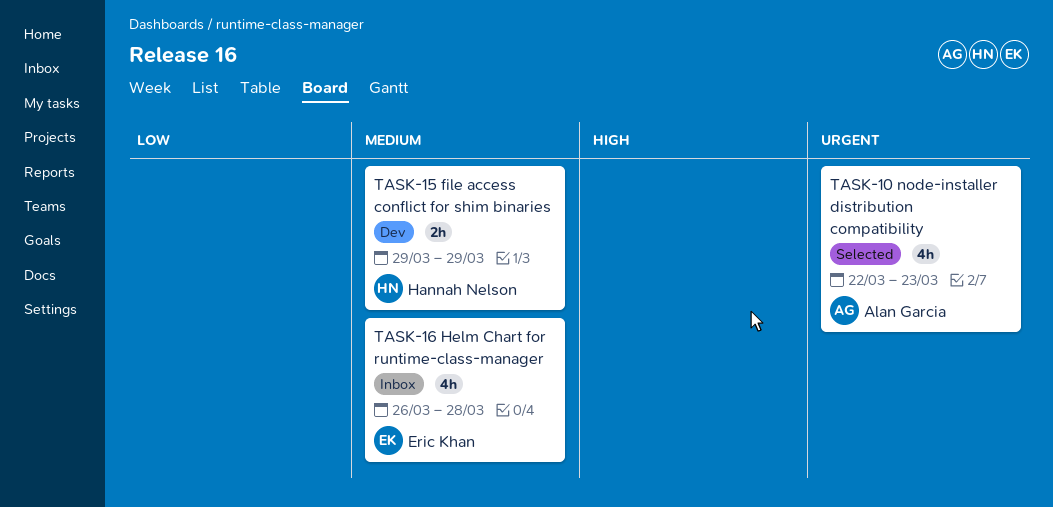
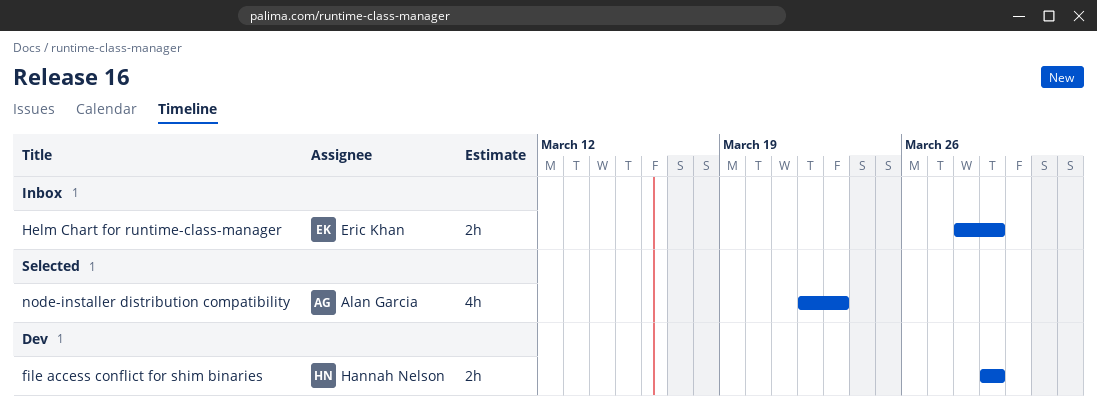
Helm Chart for runtime-class-manager, estimate: 4h -> 2h
Helm Chart for runtime-class-manager, start: Mar 26 -> Mar 28
Helm Chart for runtime-class-manager, due: Mar 28 -> Mar 29

